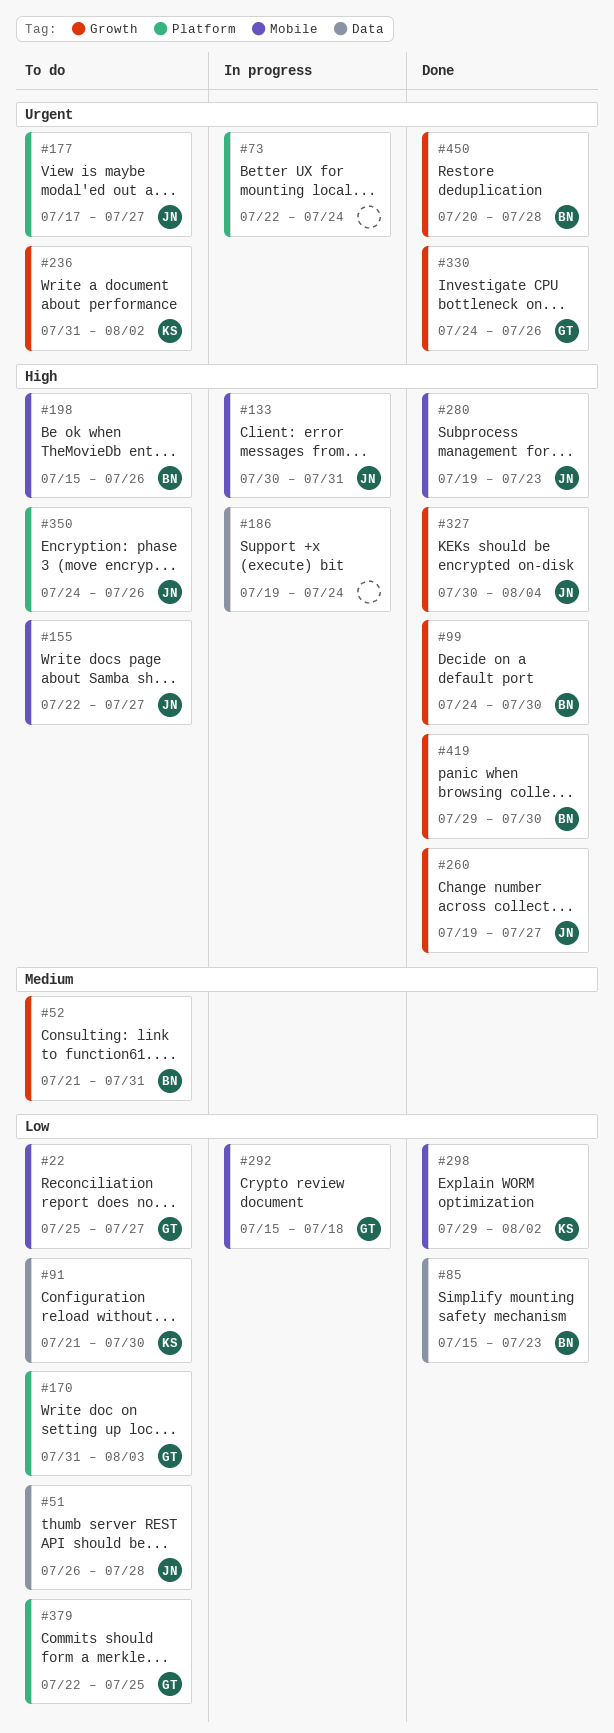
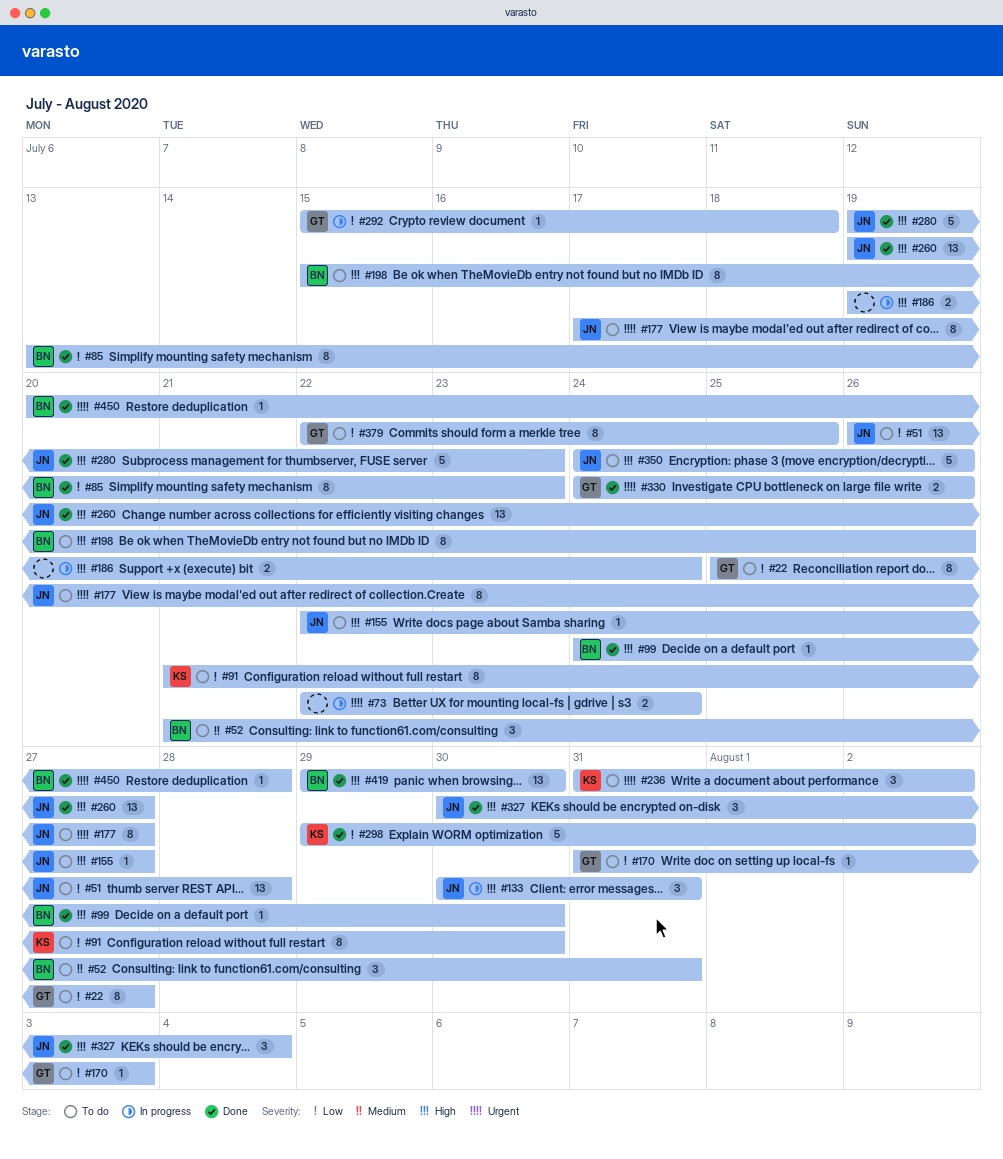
#85, start: Jul 15 -> Jul 13

